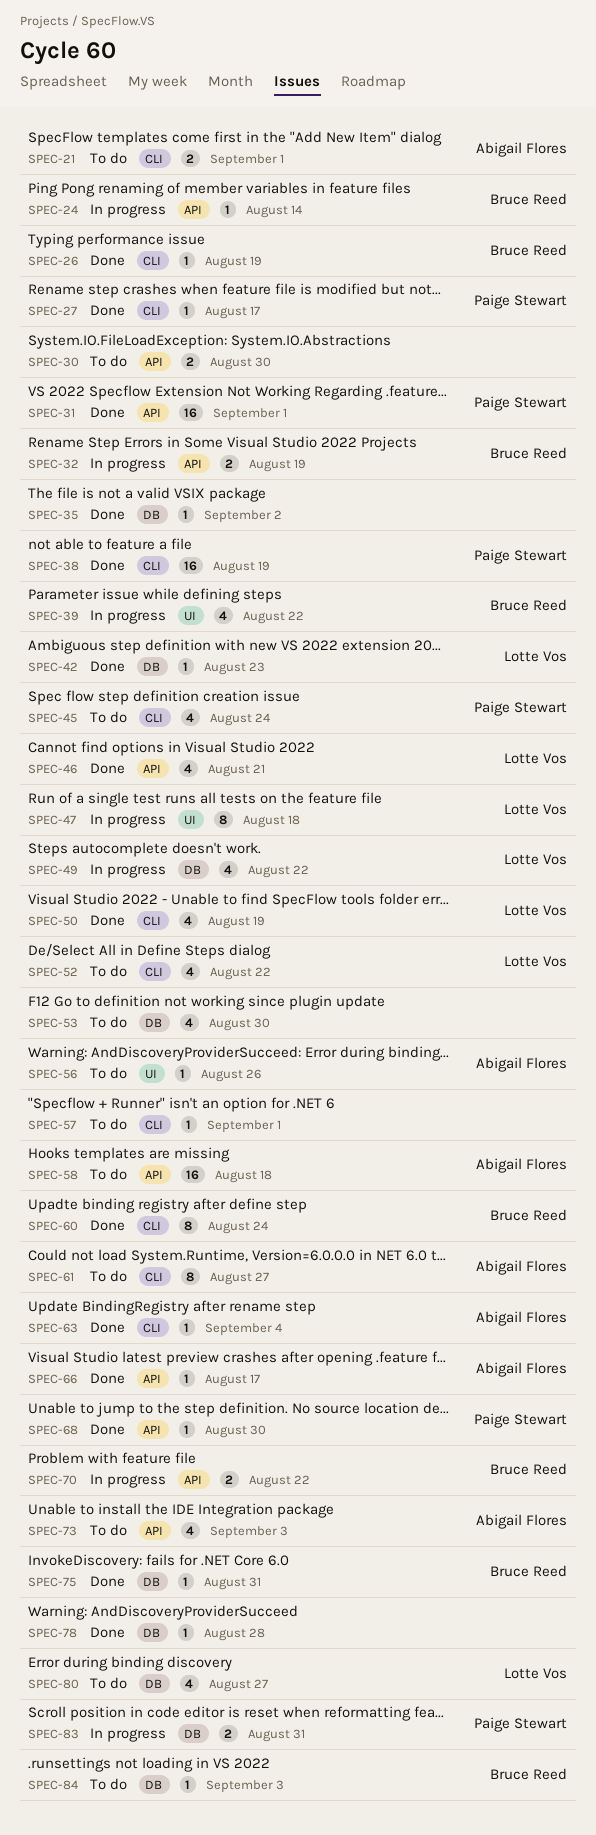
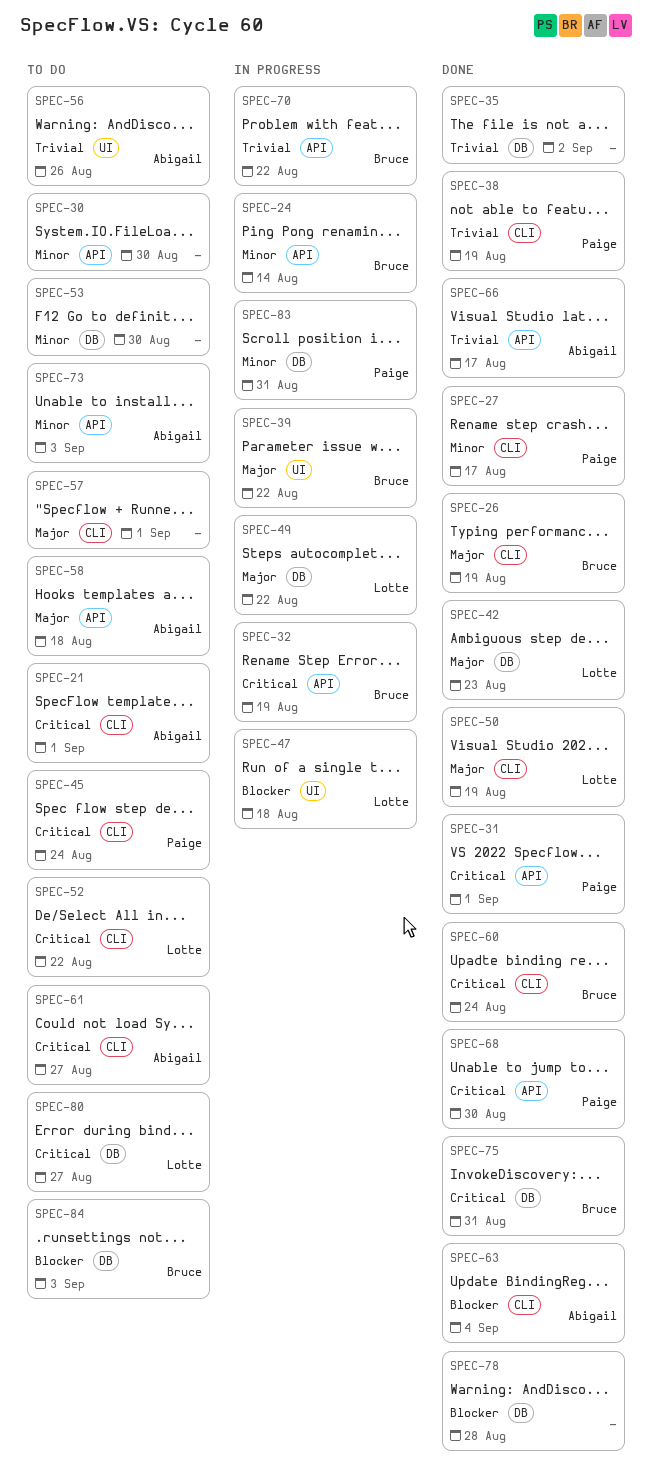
SPEC-46: present -> none

